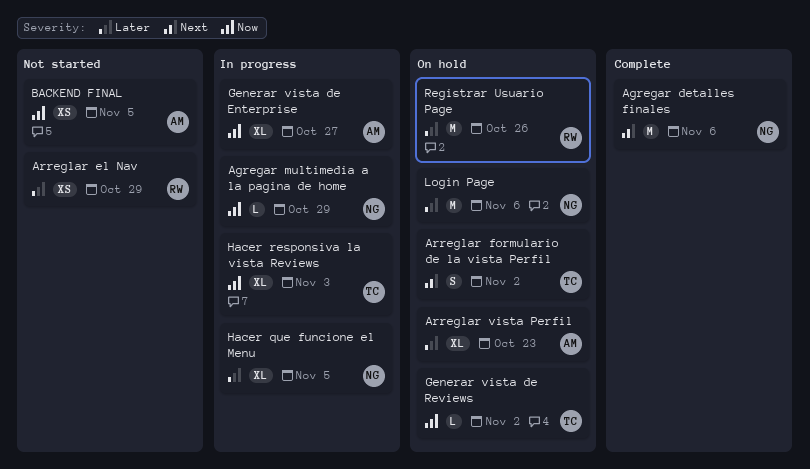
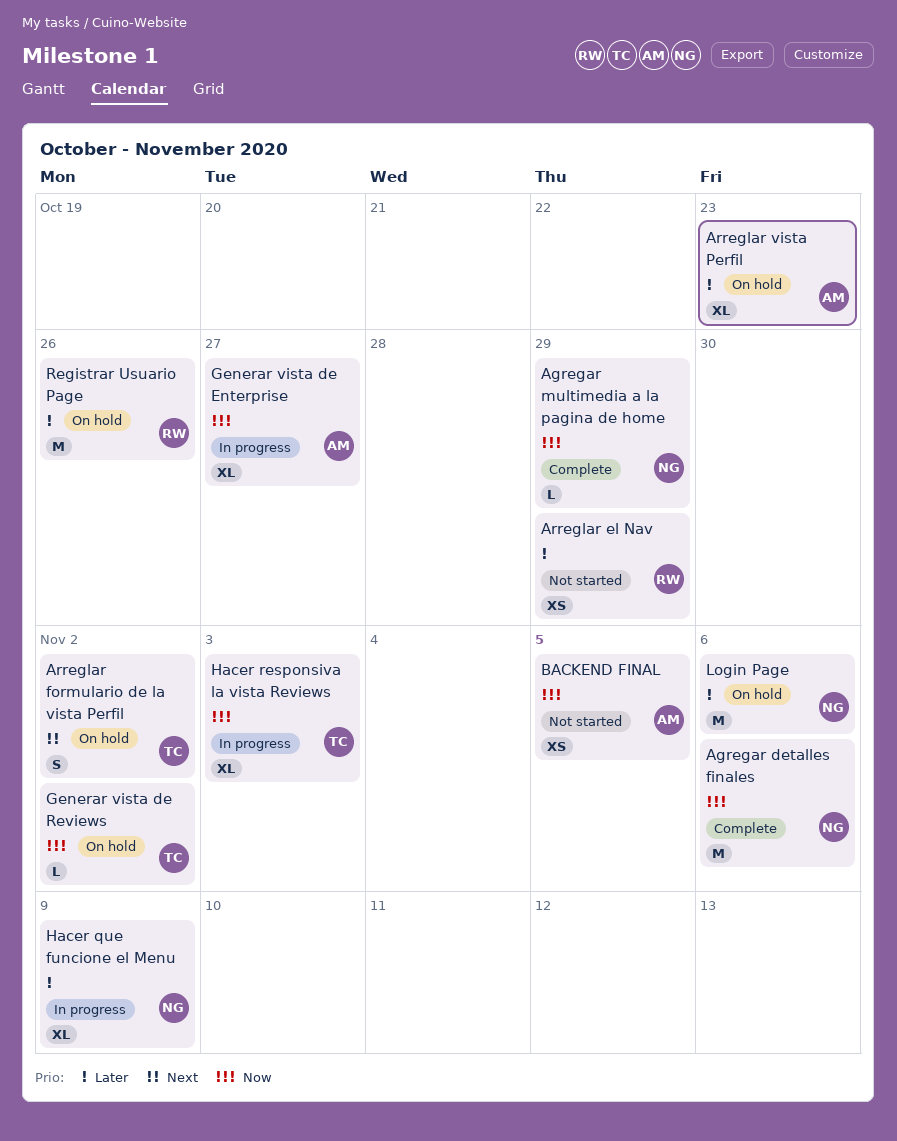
Agregar detalles finales, priority: Next -> Now
Agregar multimedia a la pagina de home, status: In progress -> Complete
Hacer que funcione el Menu, due: Nov 5 -> Nov 9

